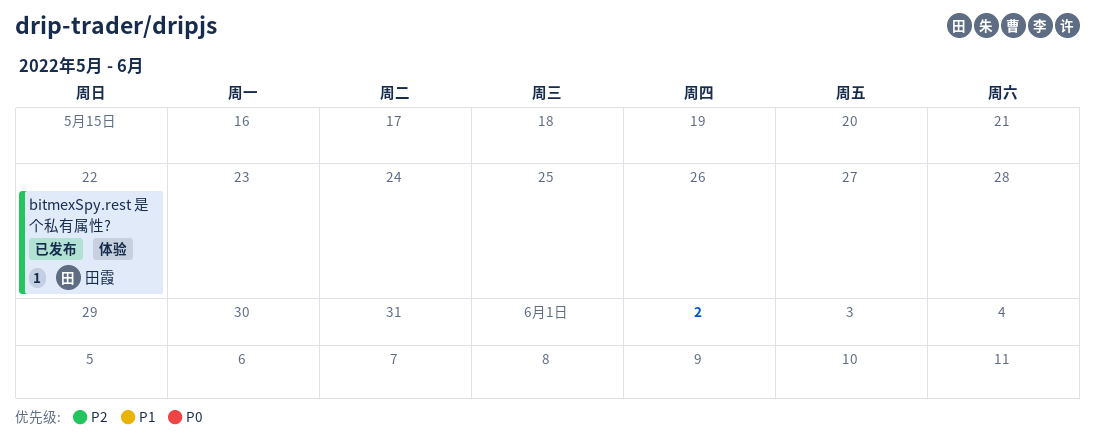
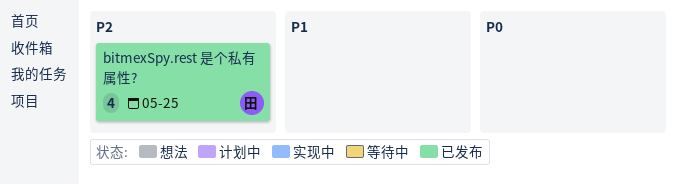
bitmexSpy.rest 是个私有属性?, estimate: 1 -> 4
bitmexSpy.rest 是个私有属性?, due: May 22 -> May 25

